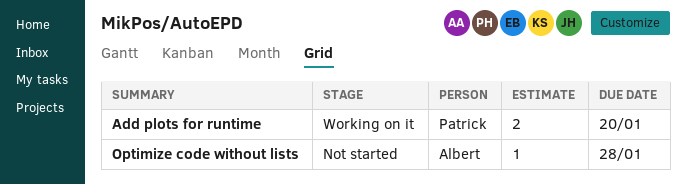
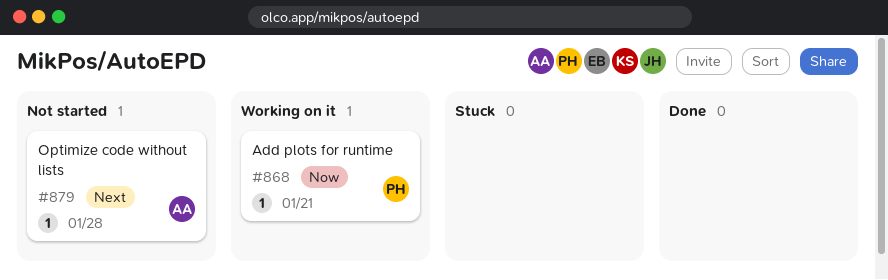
Add plots for runtime, estimate: 2 -> 1
Add plots for runtime, due: Jan 20 -> Jan 21

